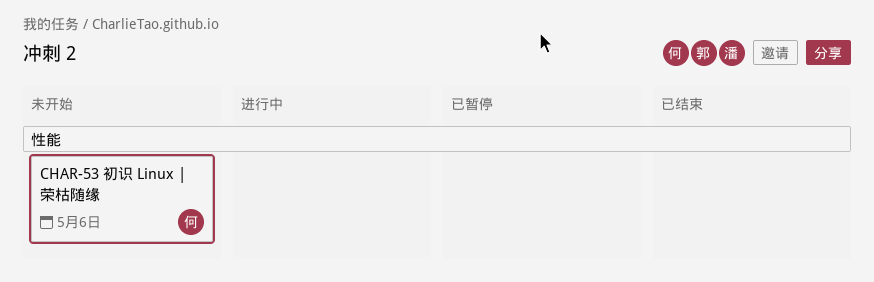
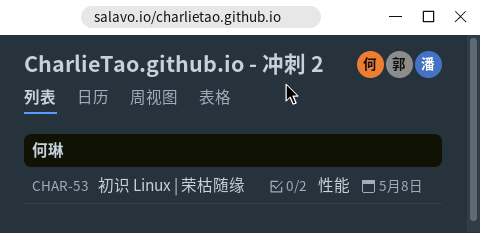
CHAR-53, due: May 6 -> May 8

